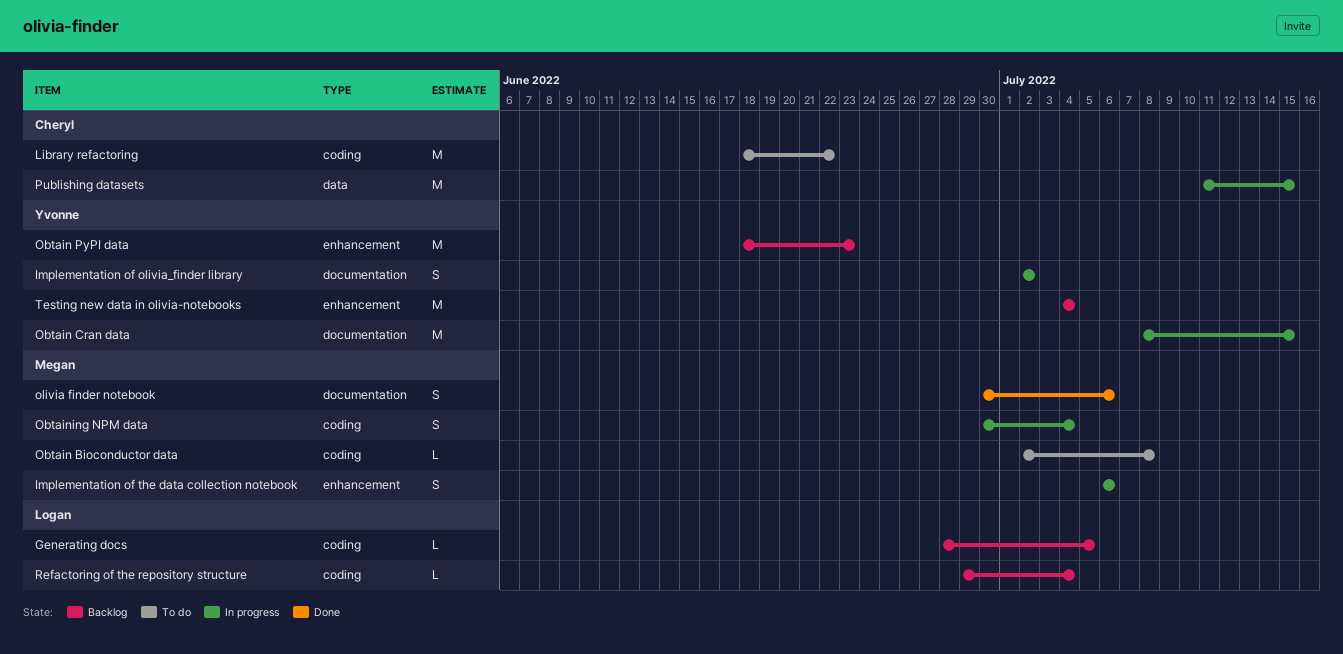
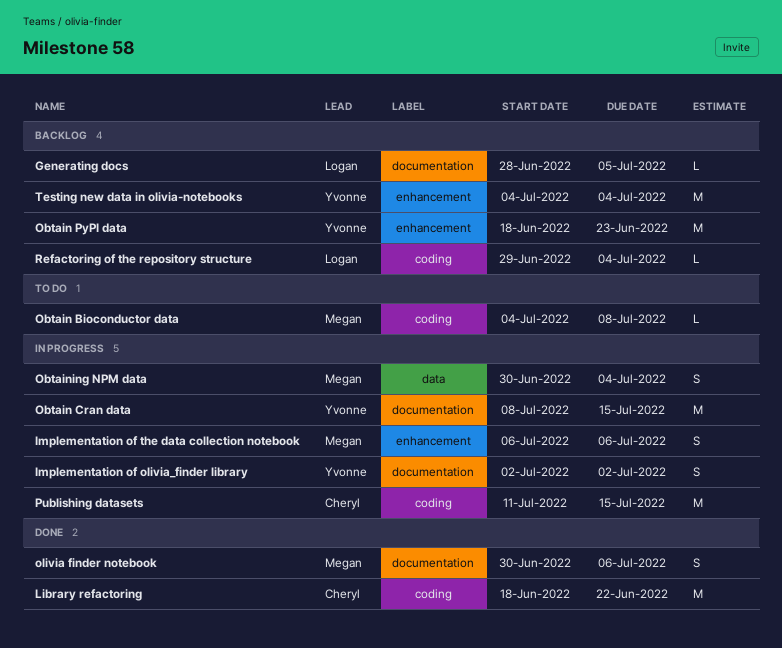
Generating docs, label: coding -> documentation
Library refactoring, status: To do -> Done
Obtain Bioconductor data, start: Jul 2 -> Jul 4
Obtaining NPM data, label: coding -> data
Publishing datasets, label: data -> coding

